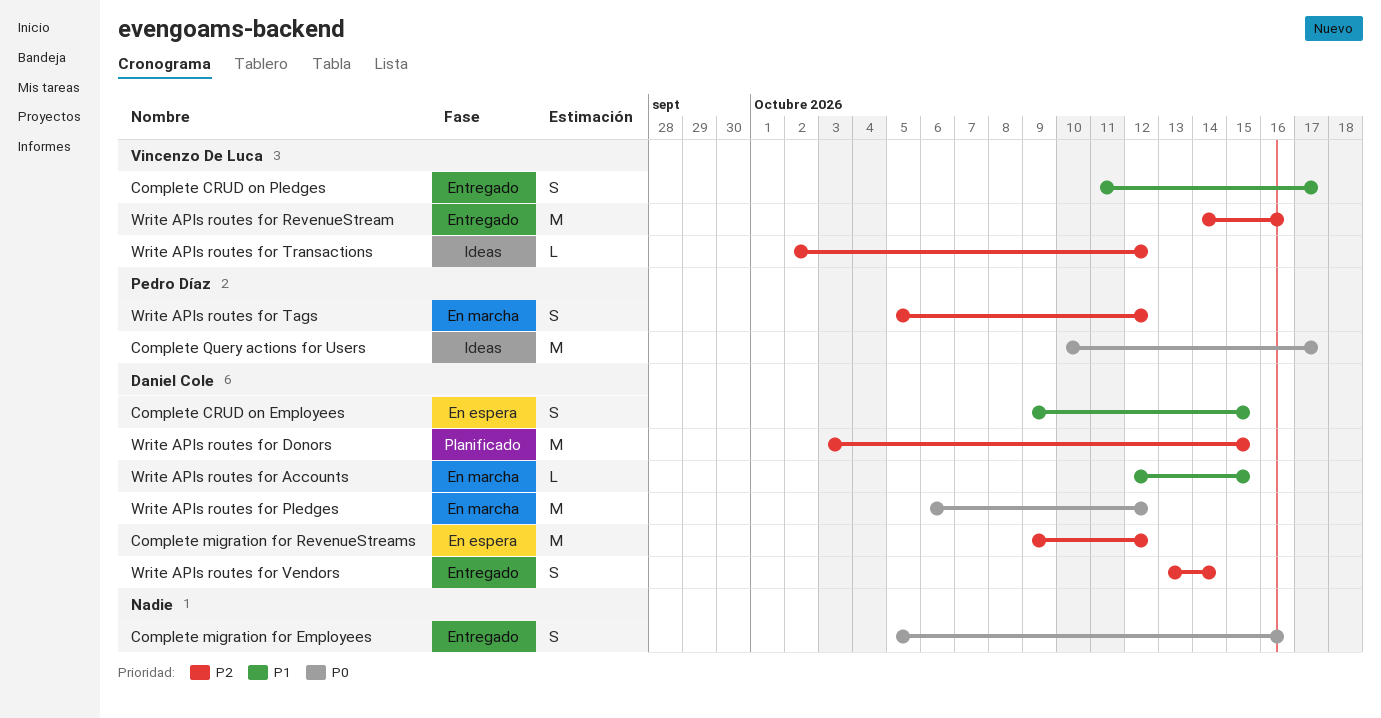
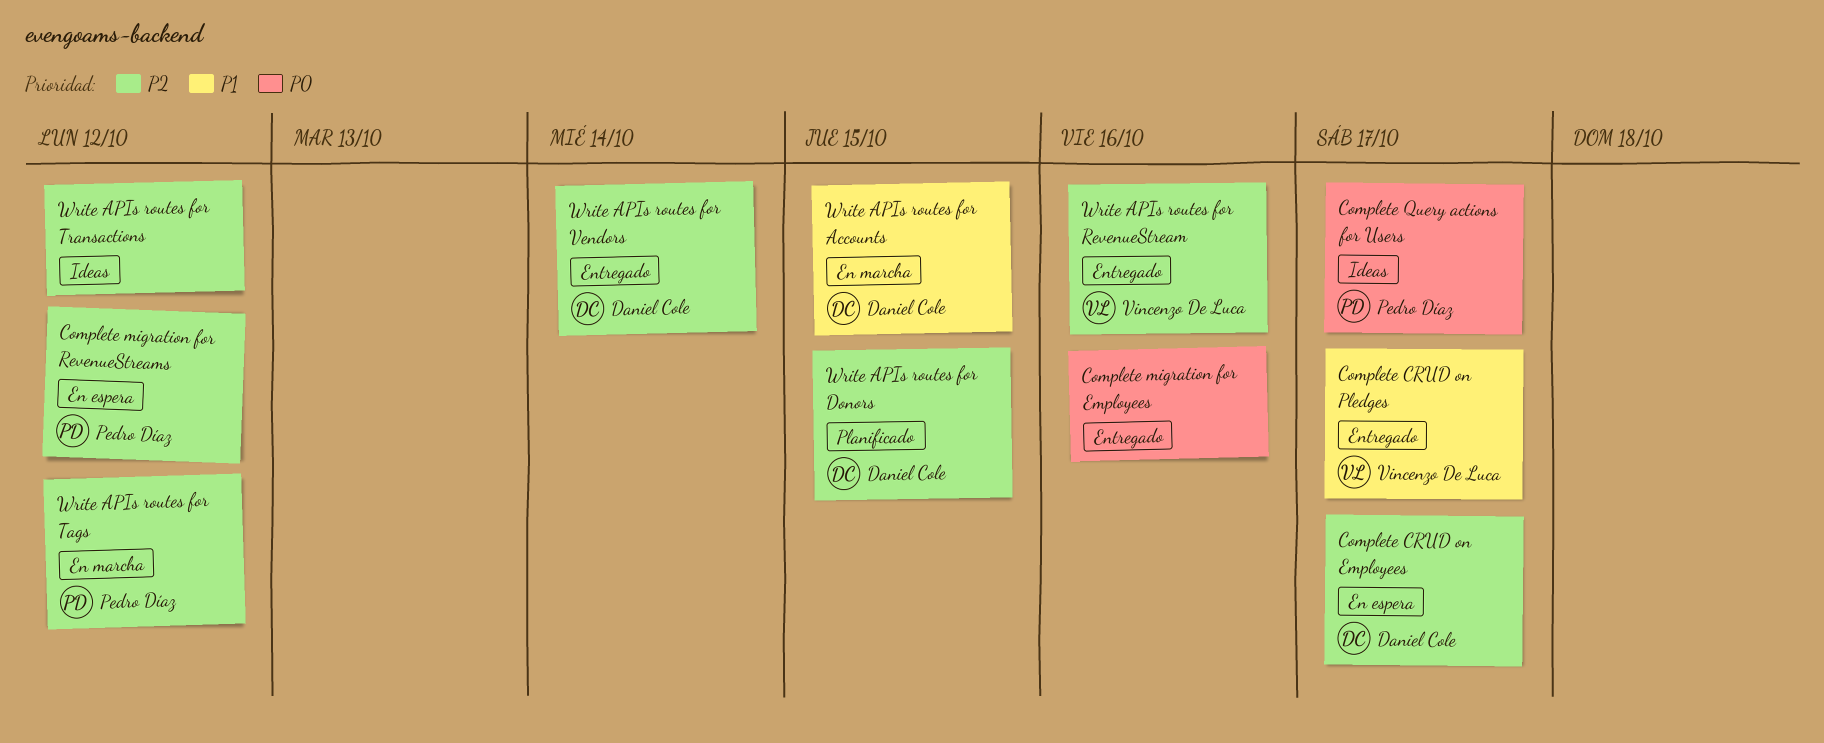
Complete CRUD on Employees, priority: P1 -> P2
Complete CRUD on Employees, due: Oct 15 -> Oct 17
Complete migration for RevenueStreams, owner: Daniel Cole -> Pedro Díaz
Write APIs routes for Pledges: present -> none
Write APIs routes for Transactions, owner: Vincenzo De Luca -> none

